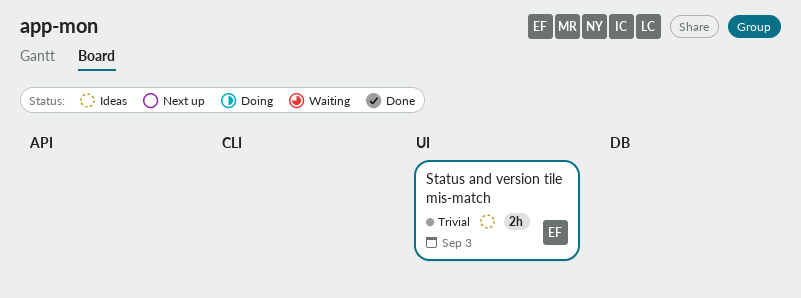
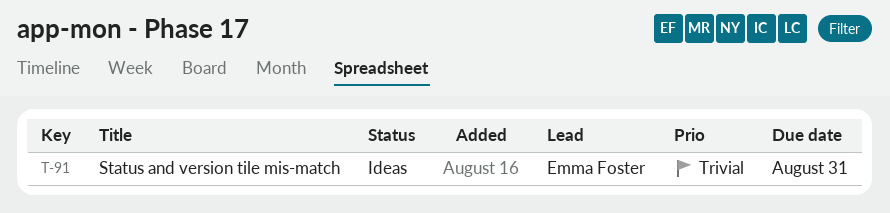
Status and version tile mis-match, due: Sep 3 -> Aug 31

